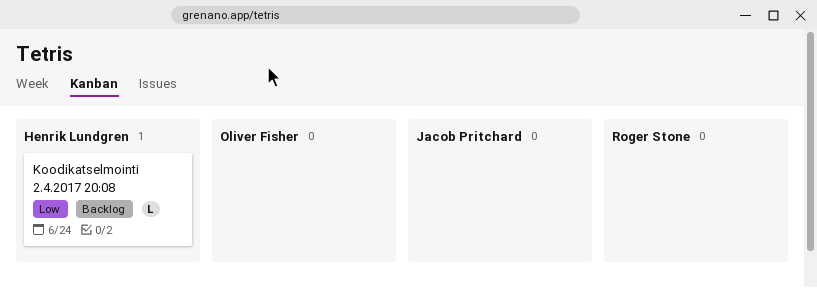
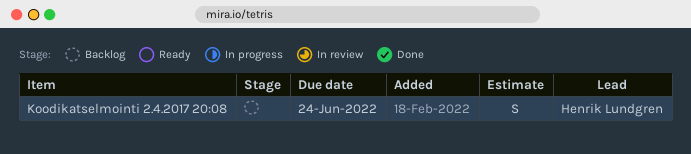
Koodikatselmointi 2.4.2017 20:08, estimate: L -> S

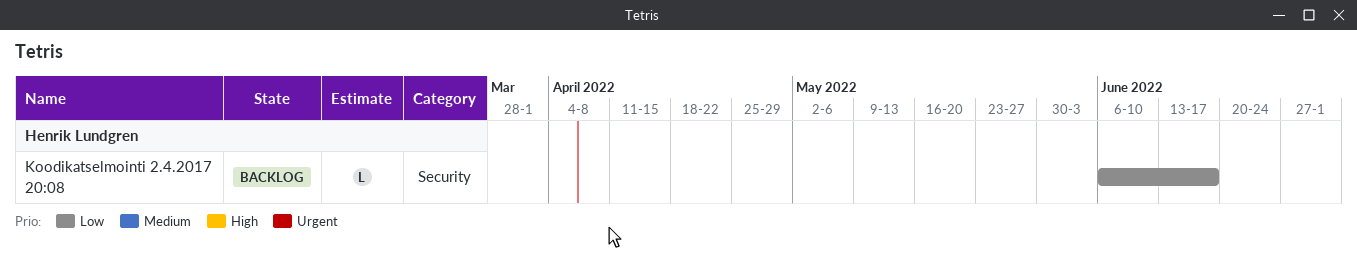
Koodikatselmointi 2.4.2017 20:08, estimate: S -> L
Koodikatselmointi 2.4.2017 20:08, due: Jun 24 -> Jun 17

